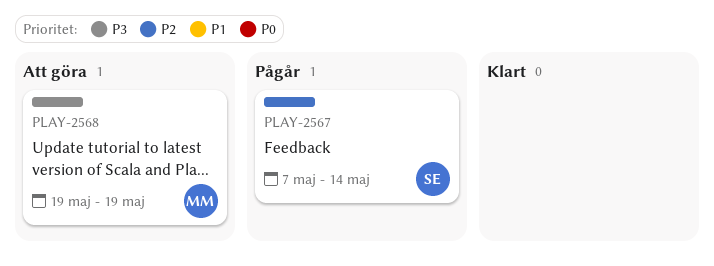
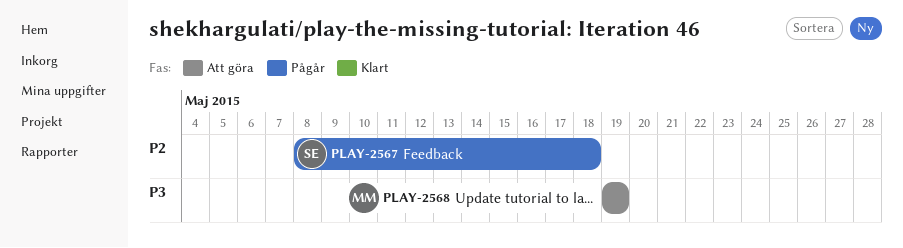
PLAY-2567, start: May 7 -> May 8
PLAY-2567, due: May 14 -> May 18

